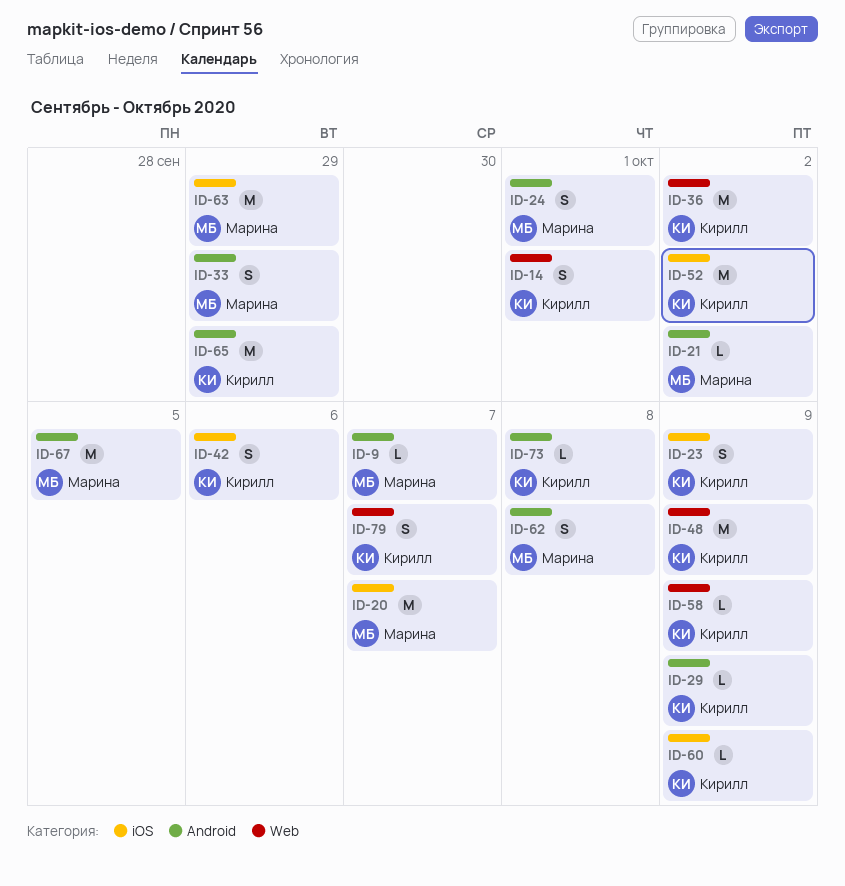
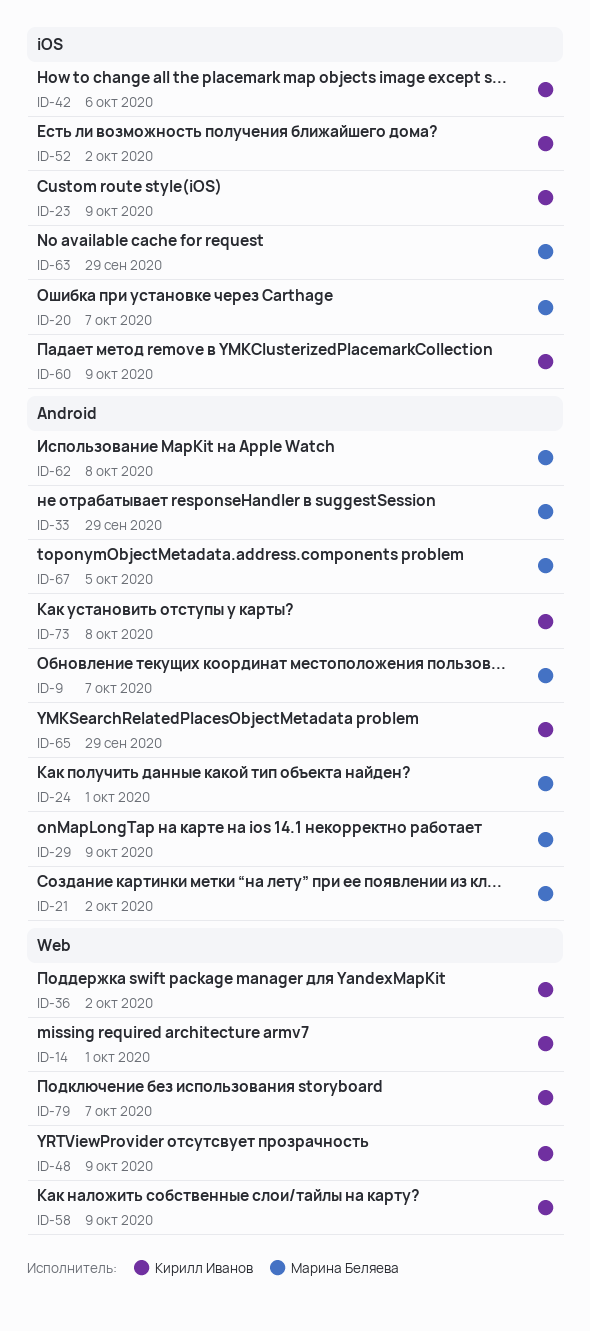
ID-29, owner: Кирилл Иванов -> Марина Беляева

